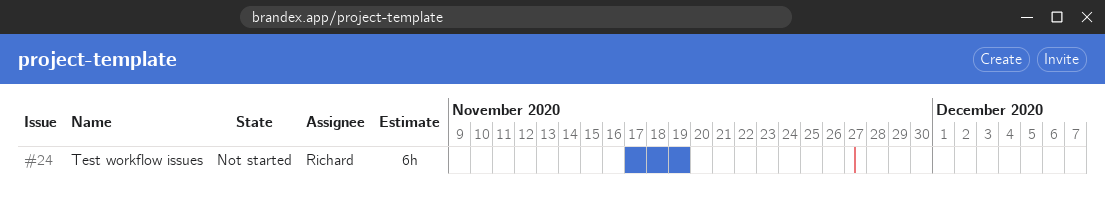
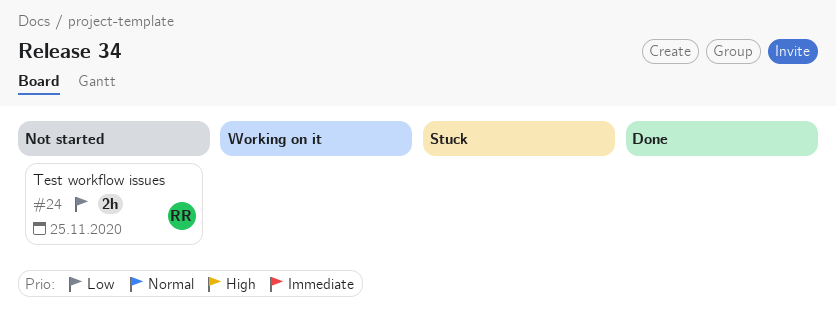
#24, estimate: 6h -> 2h
#24, due: Nov 19 -> Nov 25

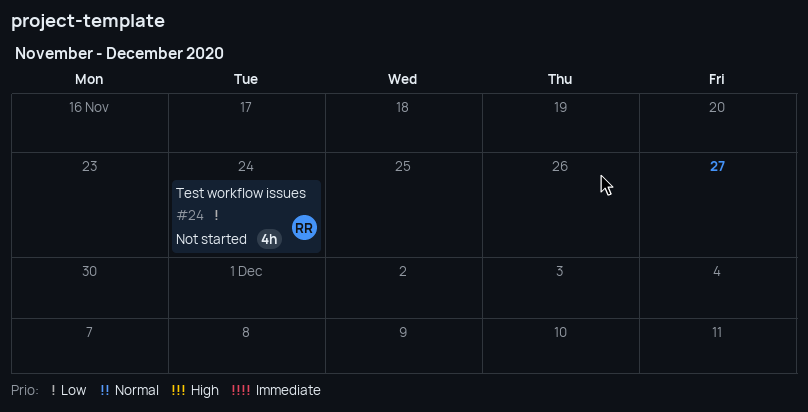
#24, estimate: 2h -> 4h
#24, due: Nov 25 -> Nov 24

